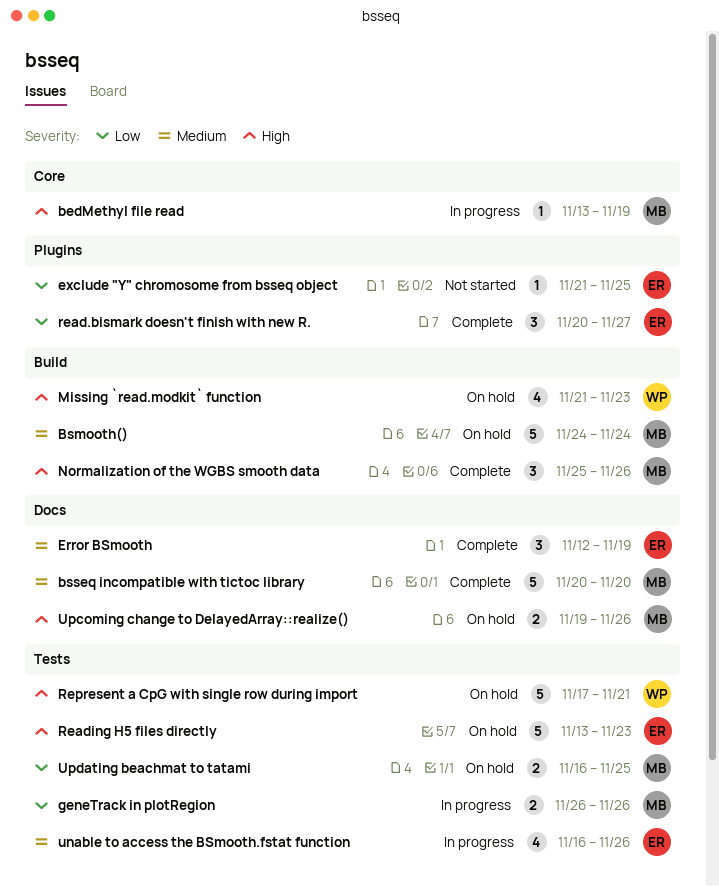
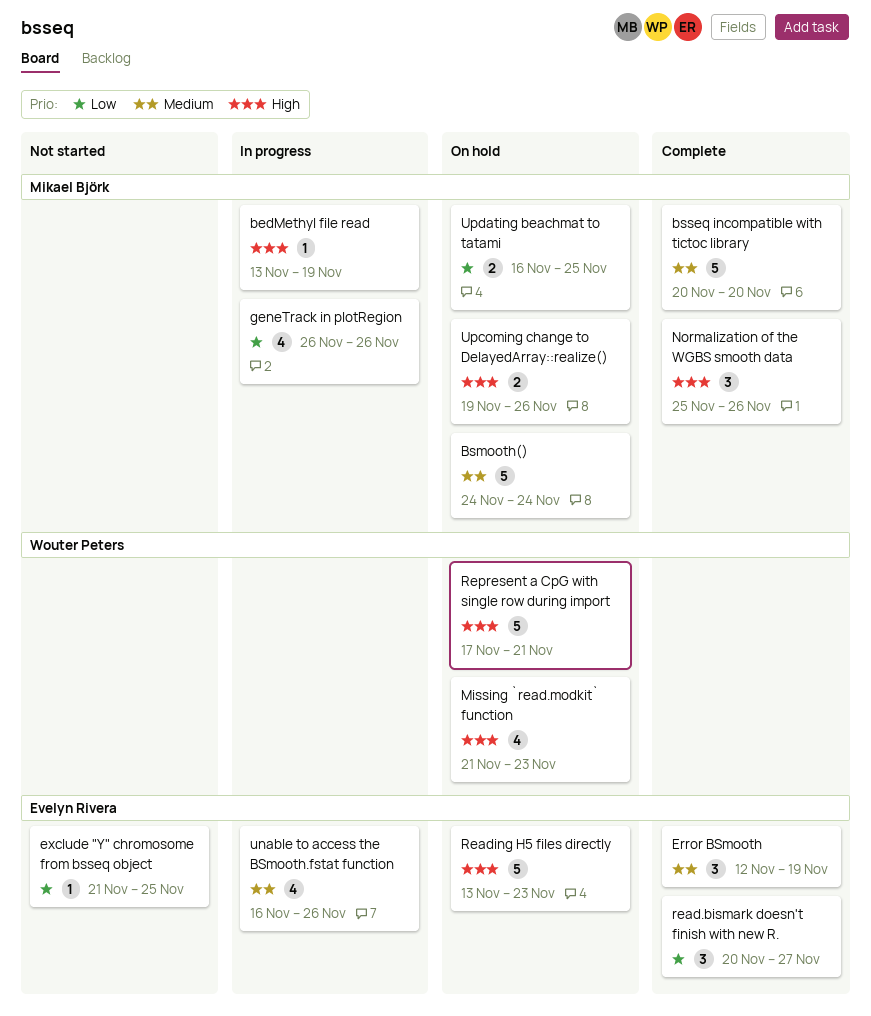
geneTrack in plotRegion, estimate: 2 -> 4

